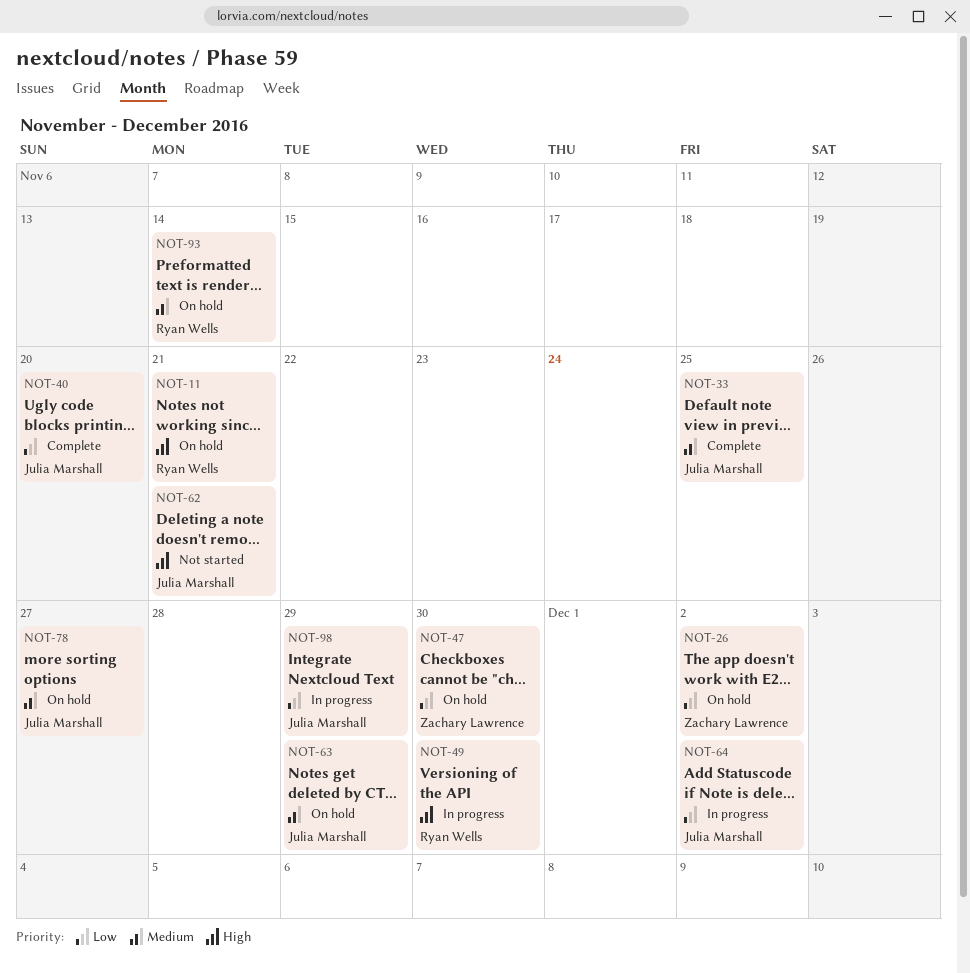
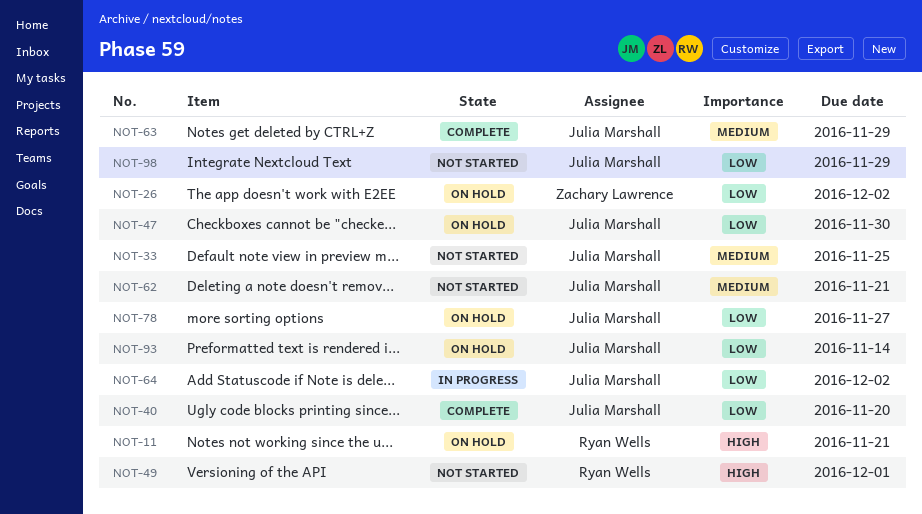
NOT-33, status: Complete -> Not started
NOT-47, owner: Zachary Lawrence -> Julia Marshall
NOT-49, status: In progress -> Not started
NOT-49, due: Nov 30 -> Dec 1
NOT-62, priority: High -> Medium
NOT-63, status: On hold -> Complete
NOT-78, priority: Medium -> Low
NOT-93, owner: Ryan Wells -> Julia Marshall
NOT-93, priority: Medium -> Low
NOT-98, status: In progress -> Not started

